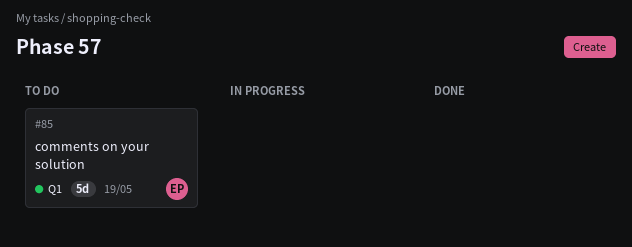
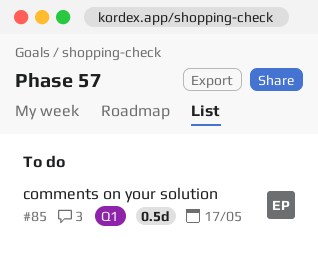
#85, estimate: 5d -> 0.5d
#85, due: May 19 -> May 17

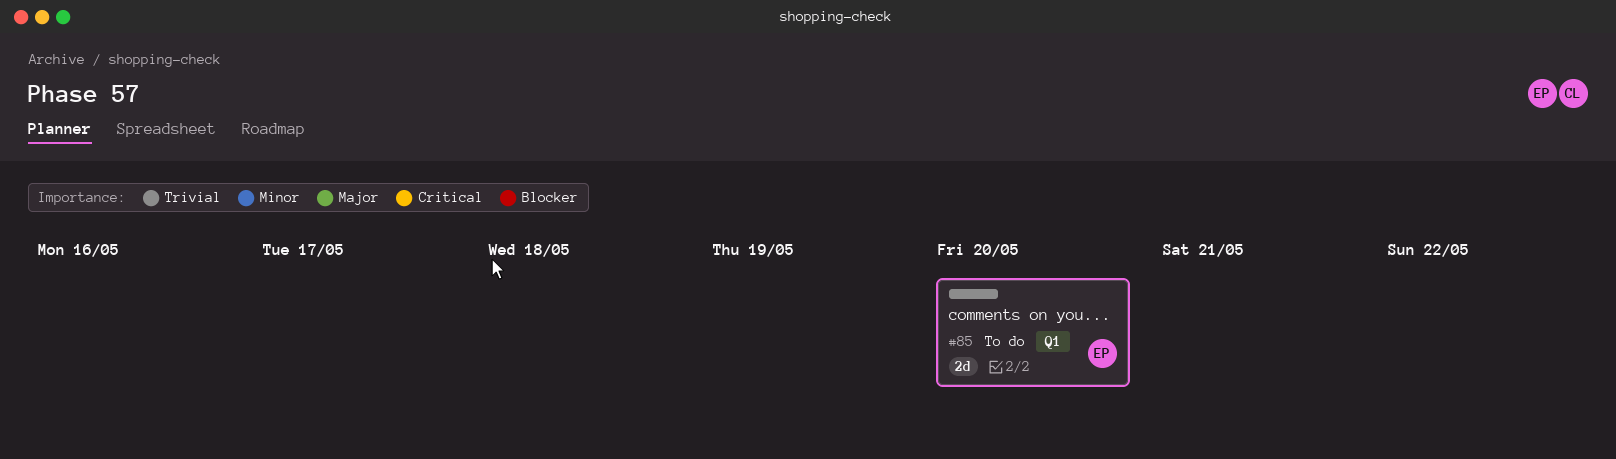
#85, estimate: 0.5d -> 2d
#85, due: May 17 -> May 20

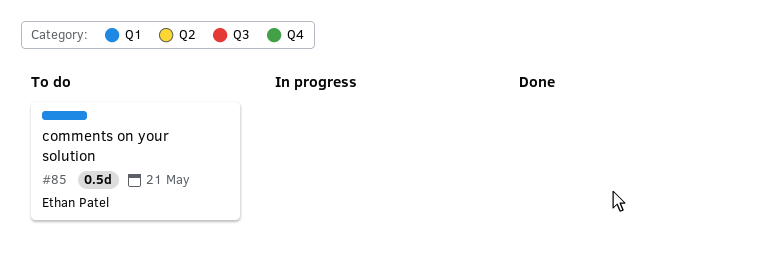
#85, estimate: 2d -> 0.5d
#85, due: May 20 -> May 21

